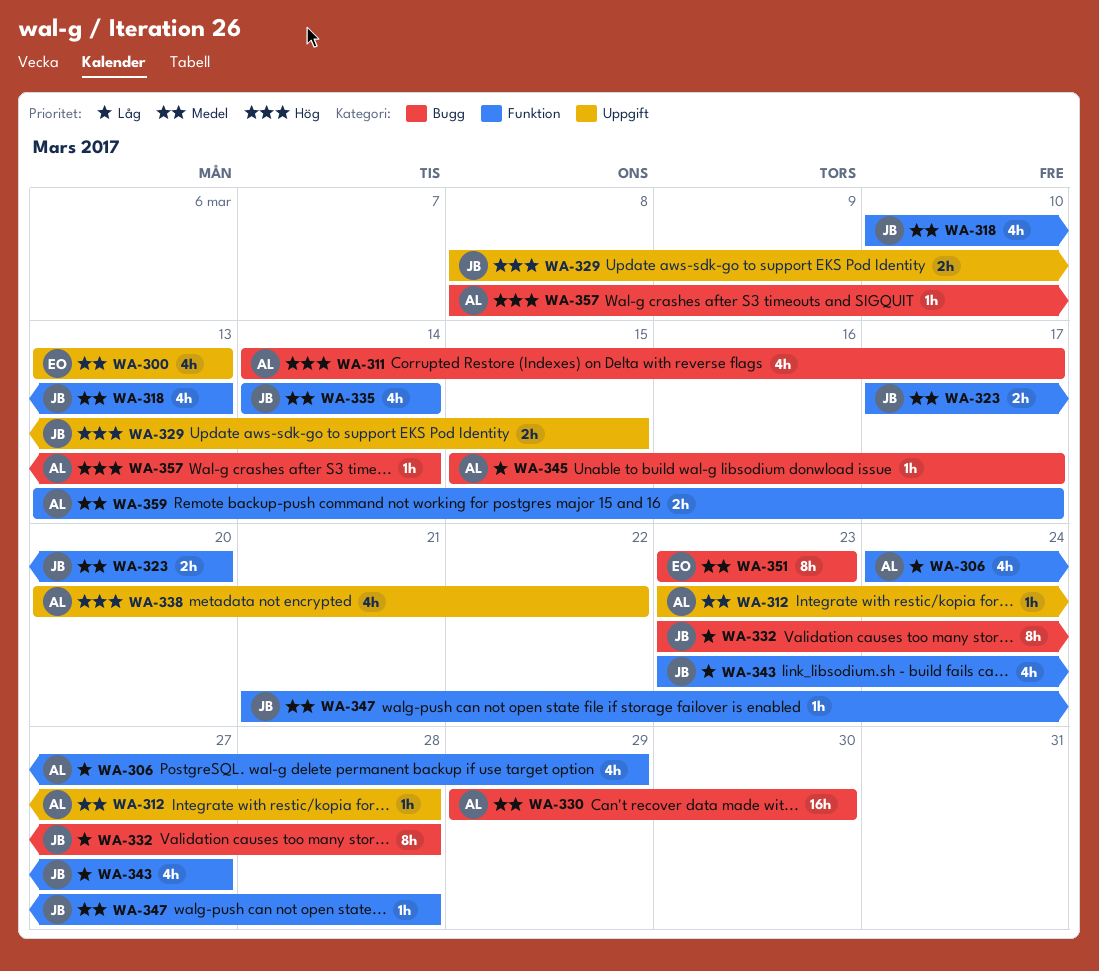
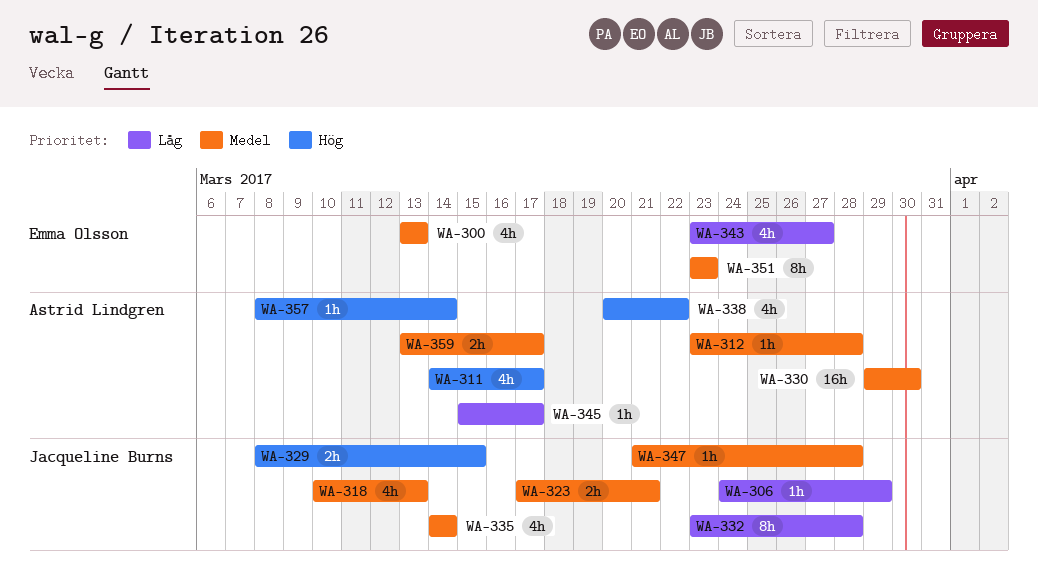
WA-306, owner: Astrid Lindgren -> Jacqueline Burns
WA-306, estimate: 4h -> 1h
WA-323, due: Mar 20 -> Mar 21
WA-343, owner: Jacqueline Burns -> Emma Olsson

